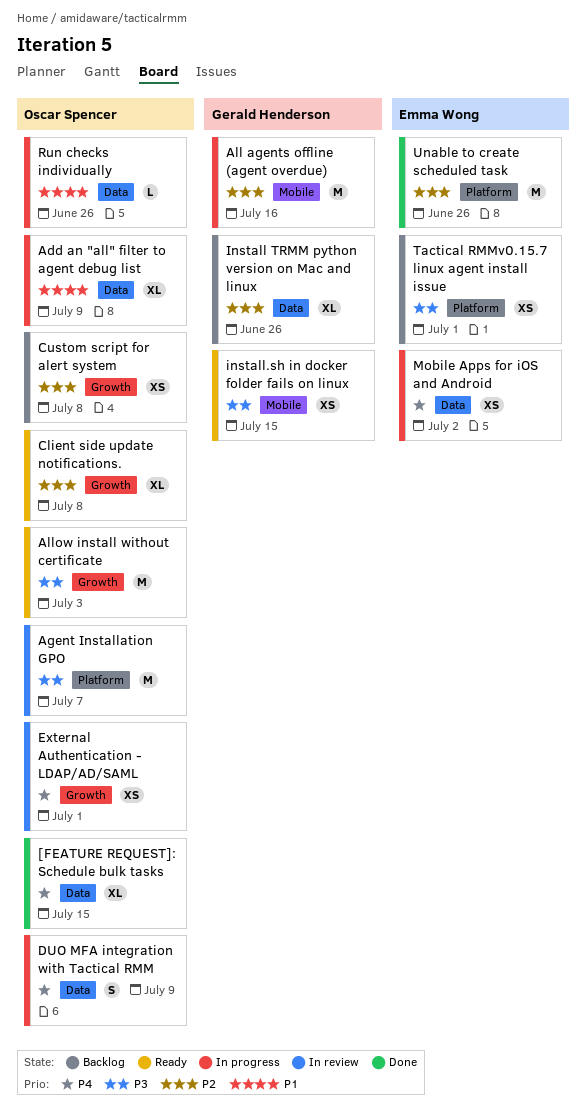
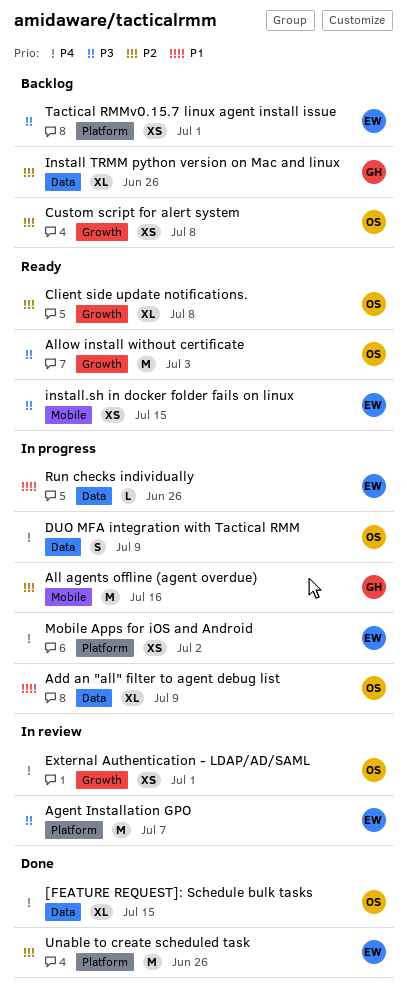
Agent Installation GPO, owner: Oscar Spencer -> Emma Wong
install.sh in docker folder fails on linux, owner: Gerald Henderson -> Emma Wong
Mobile Apps for iOS and Android, label: Data -> Platform
Run checks individually, owner: Oscar Spencer -> Emma Wong

